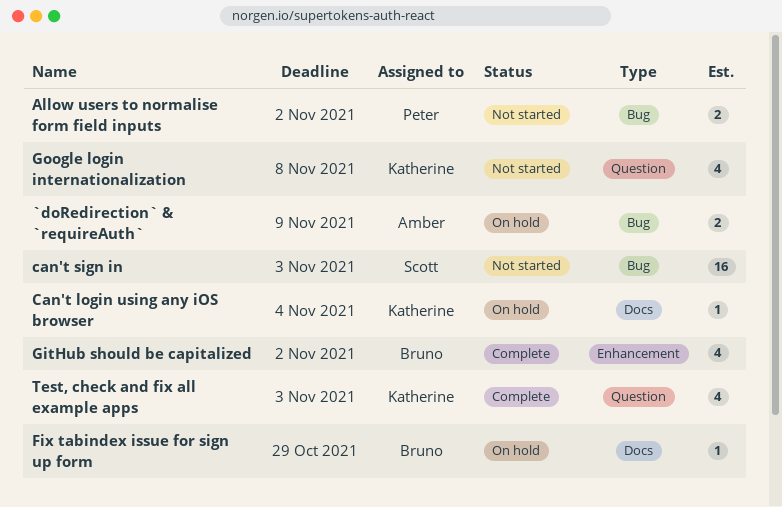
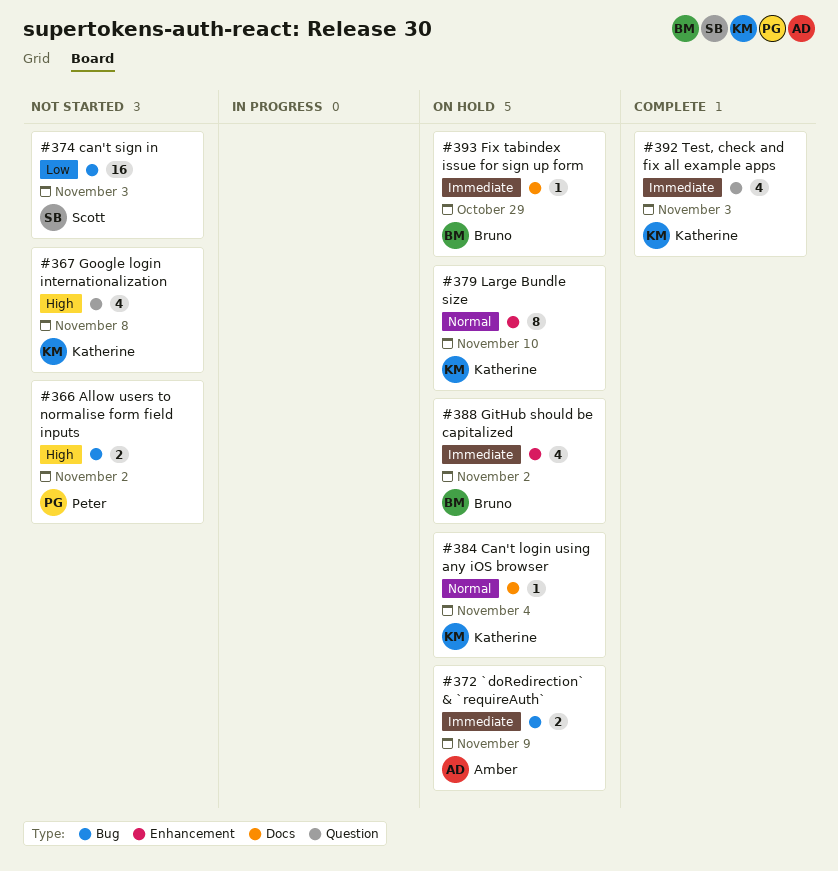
GitHub should be capitalized, status: Complete -> On hold
Large Bundle size: none -> present

